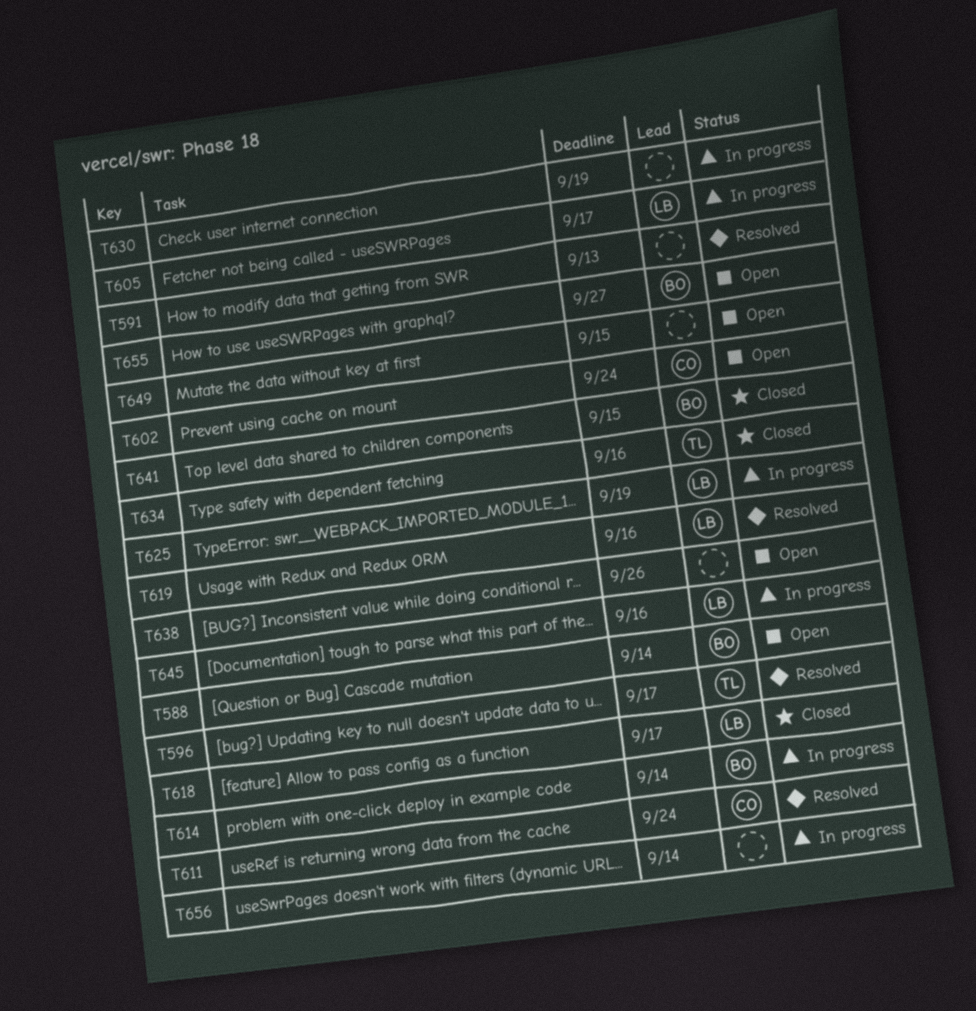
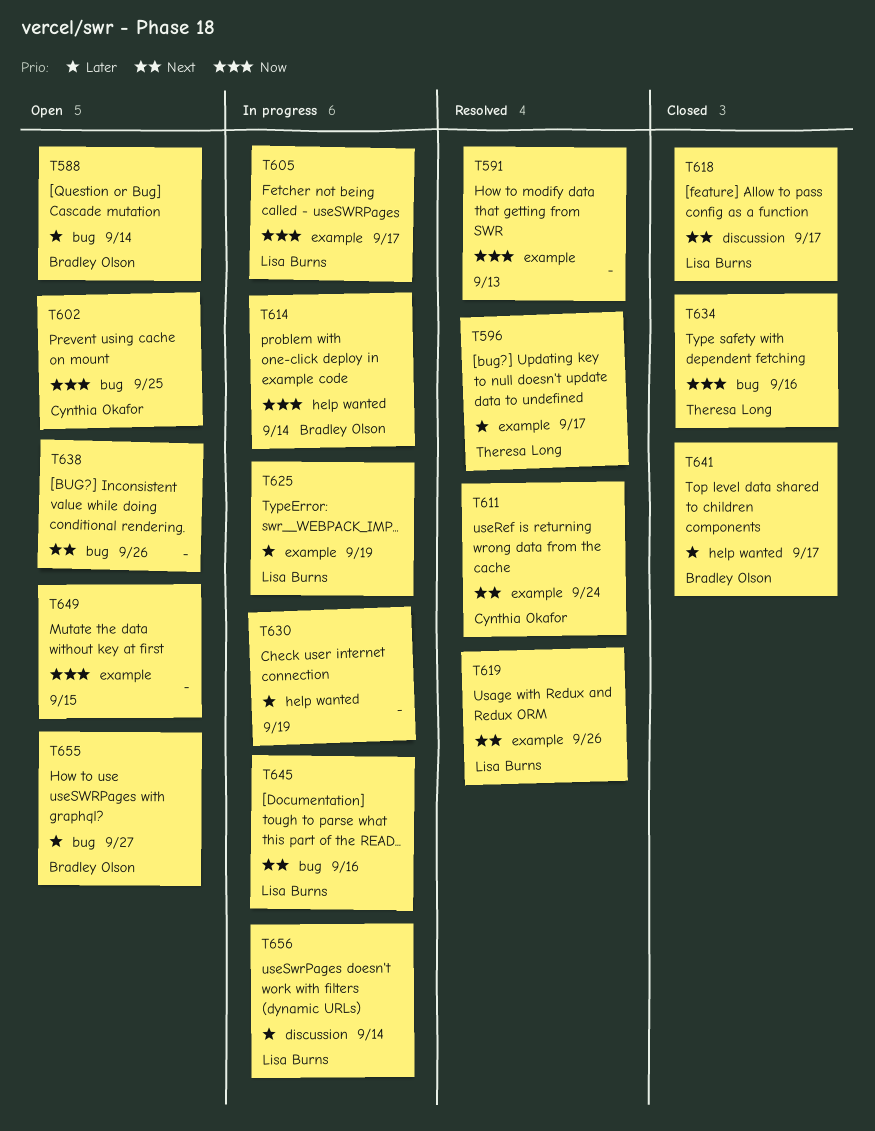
T602, due: Sep 24 -> Sep 25
T619, due: Sep 16 -> Sep 26
T641, due: Sep 15 -> Sep 17
T656, owner: none -> Lisa Burns

